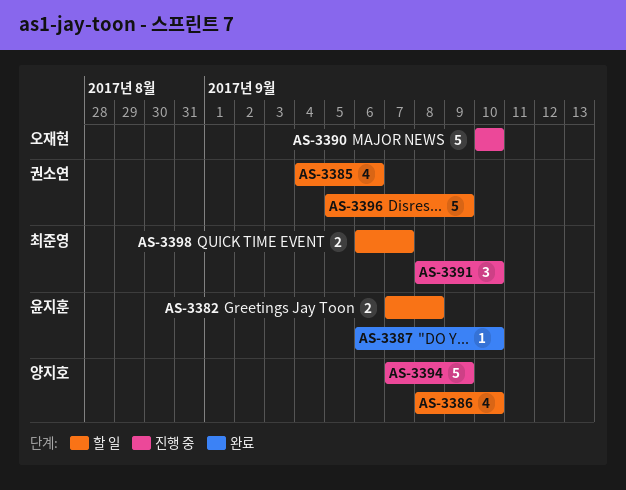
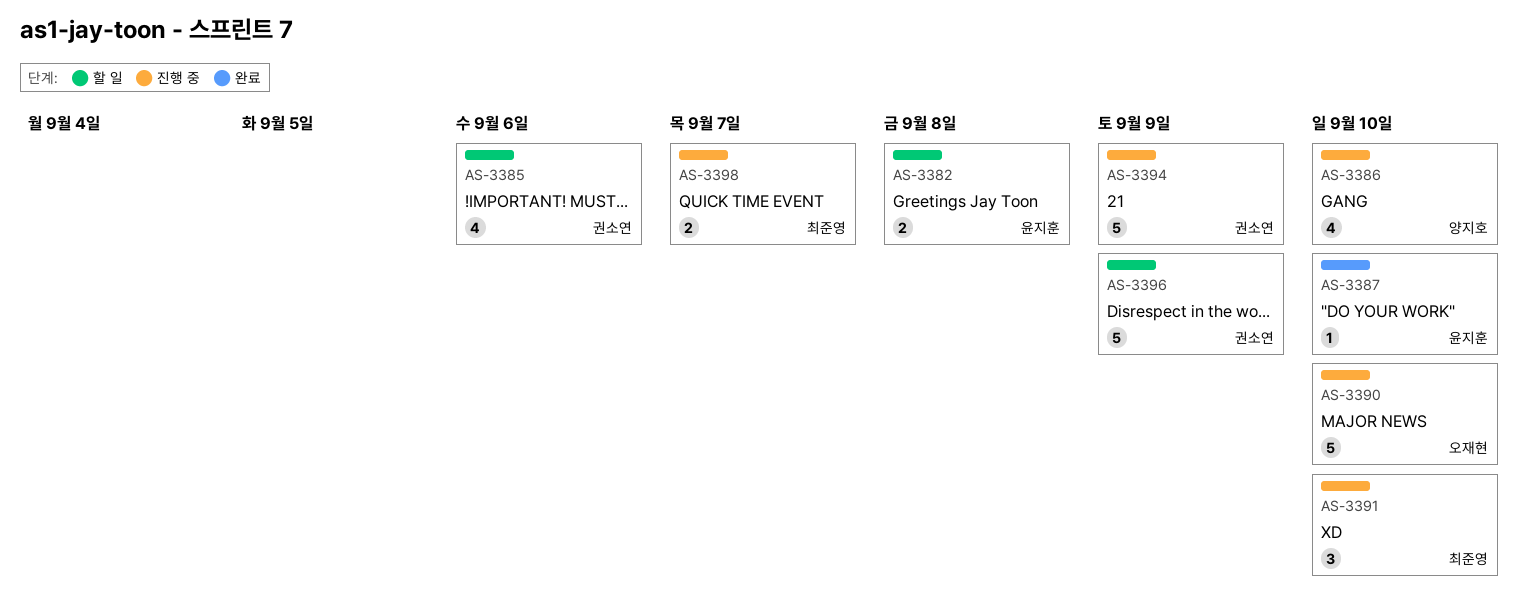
AS-3386, status: 할 일 -> 진행 중
AS-3394, owner: 양지호 -> 권소연
AS-3398, status: 할 일 -> 진행 중

